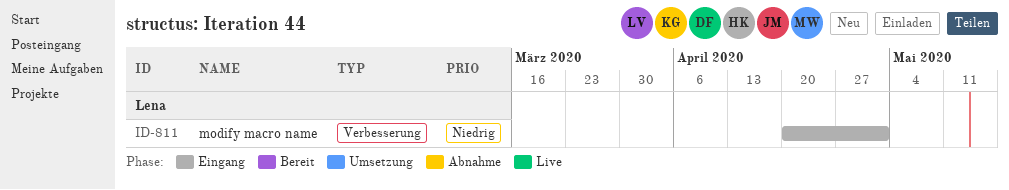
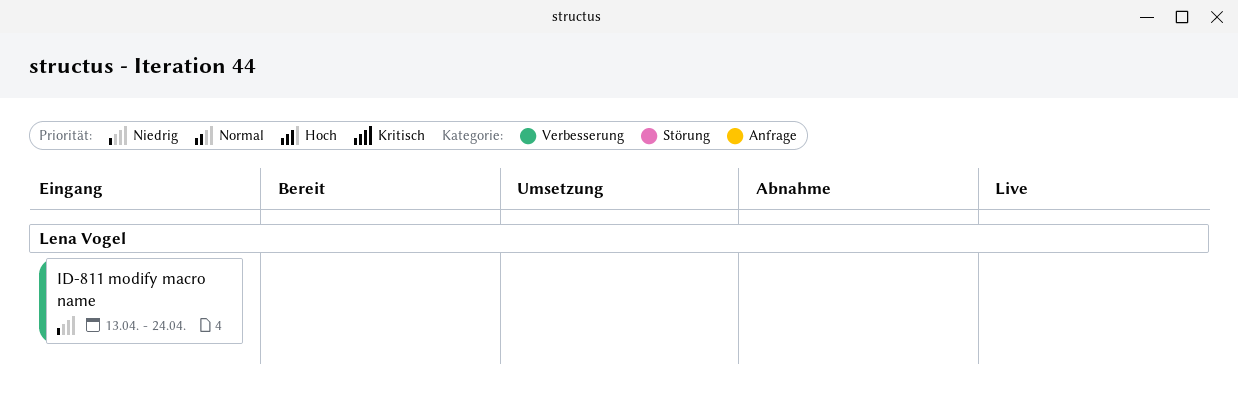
ID-811, start: Apr 20 -> Apr 13
ID-811, due: May 1 -> Apr 24

